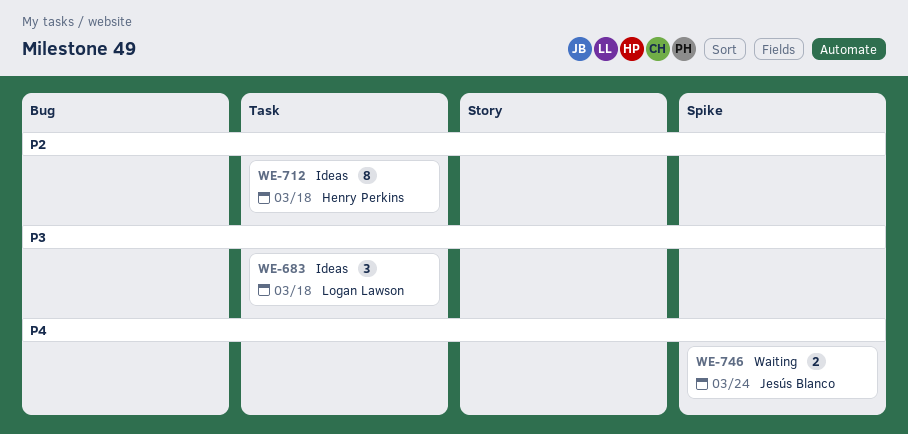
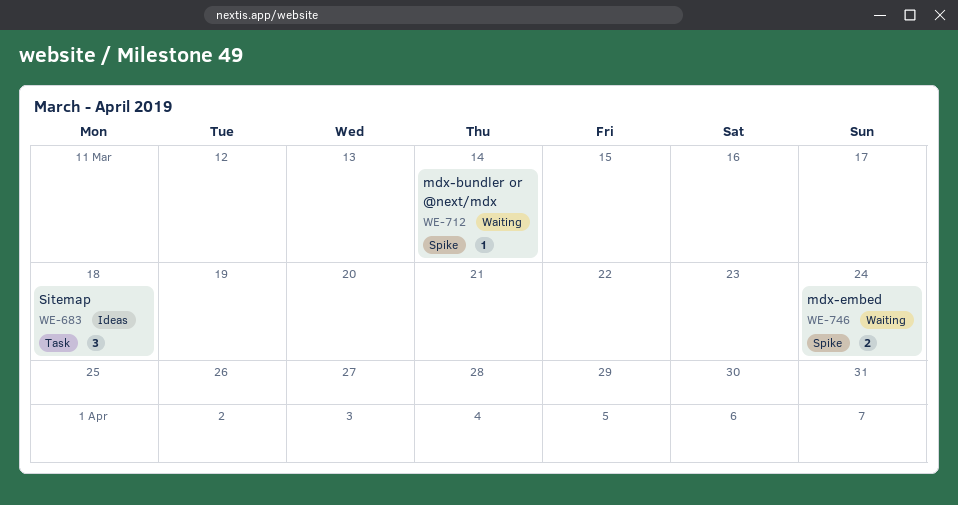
WE-712, status: Ideas -> Waiting
WE-712, label: Task -> Spike
WE-712, estimate: 8 -> 1
WE-712, due: Mar 18 -> Mar 14

